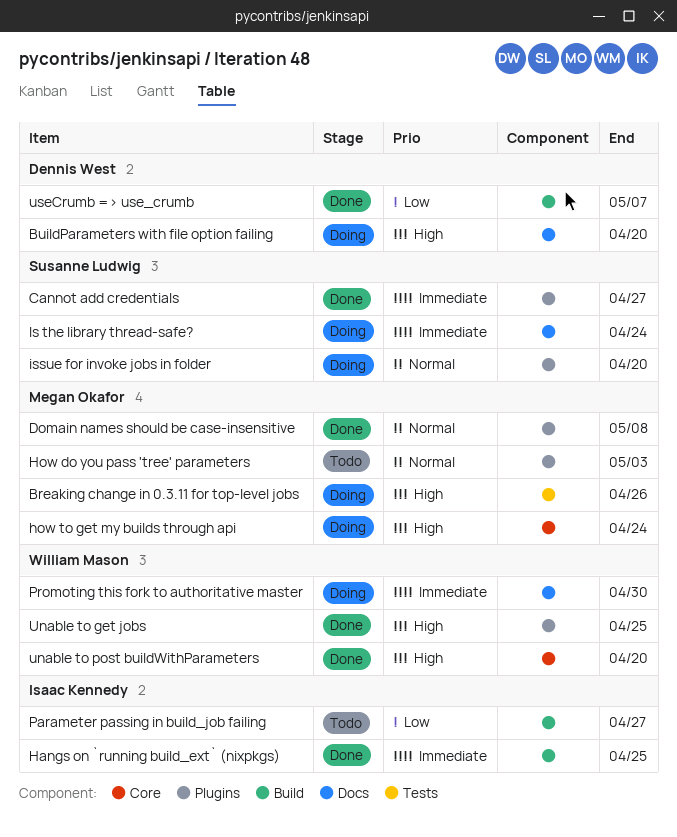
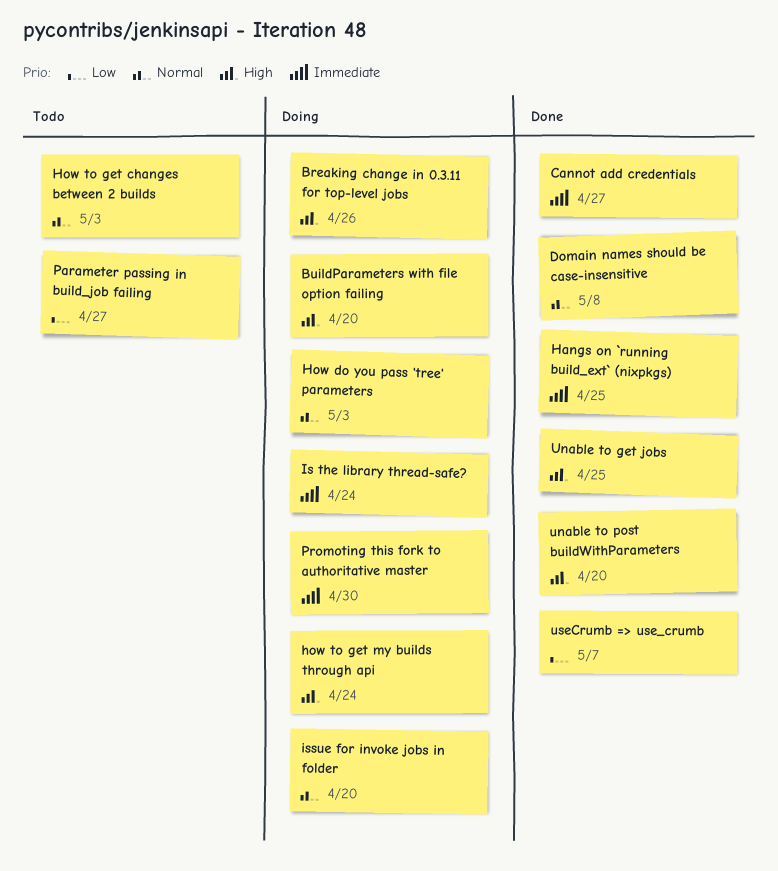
How do you pass 'tree' parameters, status: Todo -> Doing
How to get changes between 2 builds: none -> present

